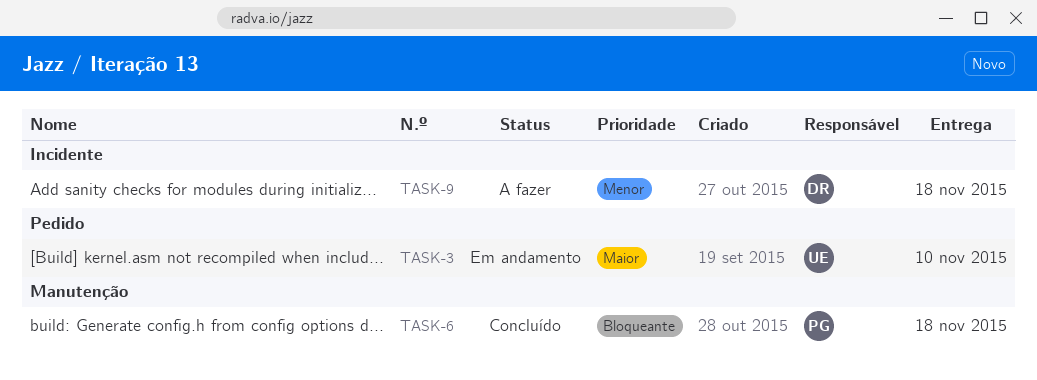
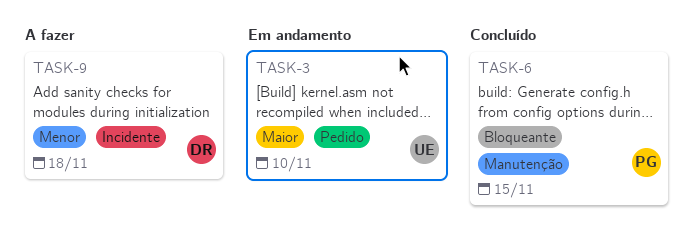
TASK-6, due: Nov 18 -> Nov 15

